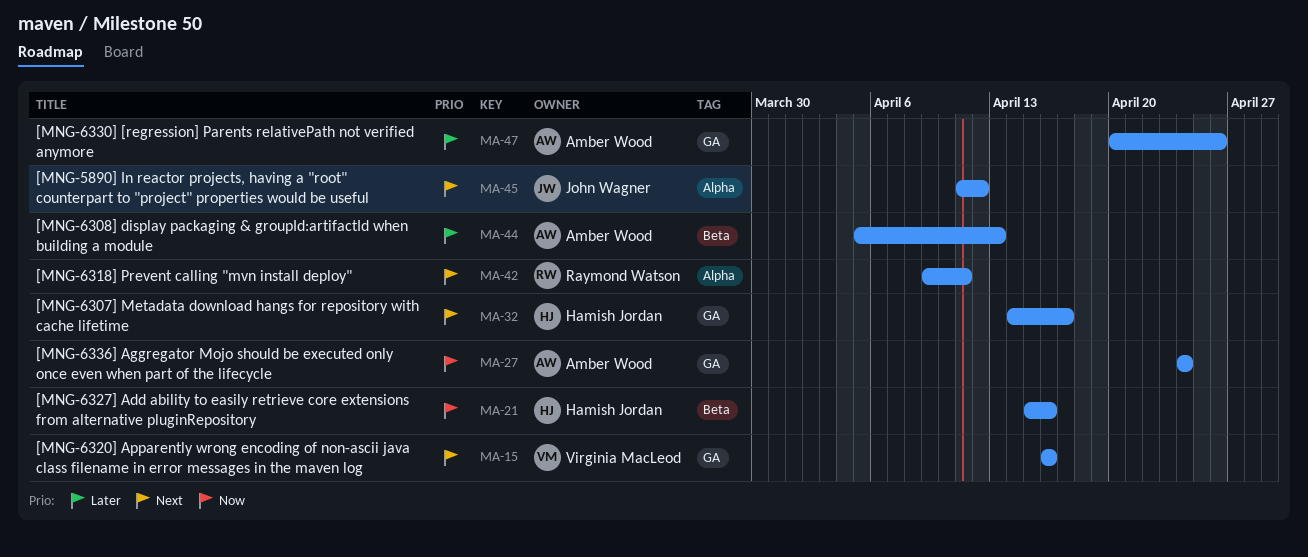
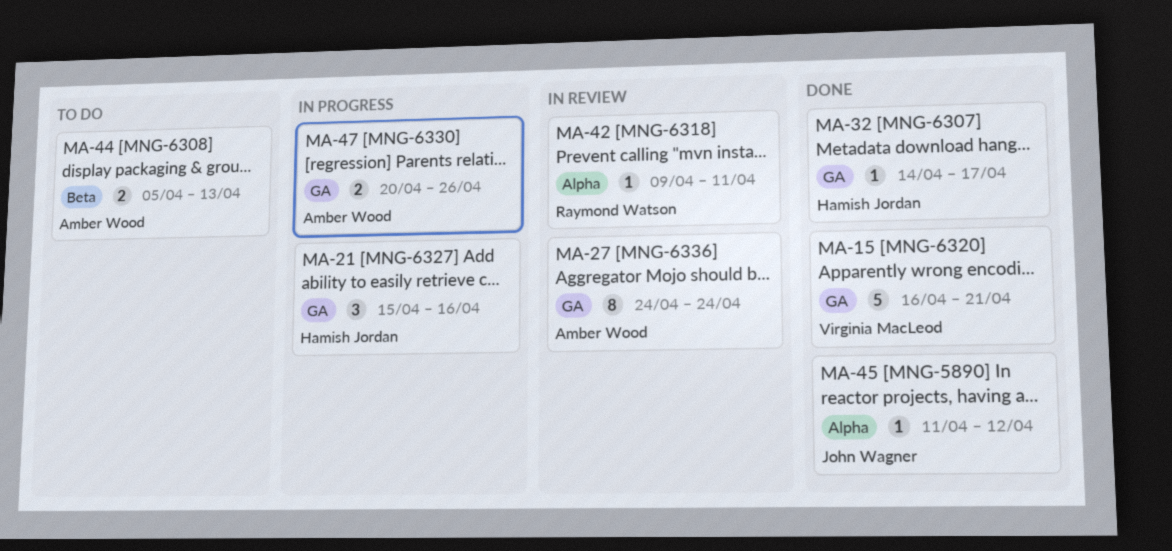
MA-15, due: Apr 16 -> Apr 21
MA-21, label: Beta -> GA

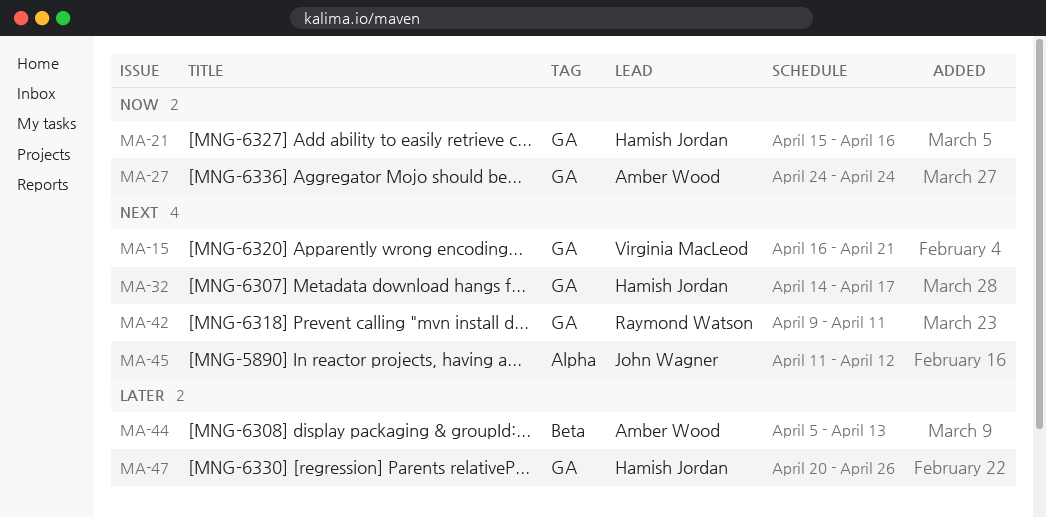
MA-42, label: Alpha -> GA
MA-47, owner: Amber Wood -> Hamish Jordan

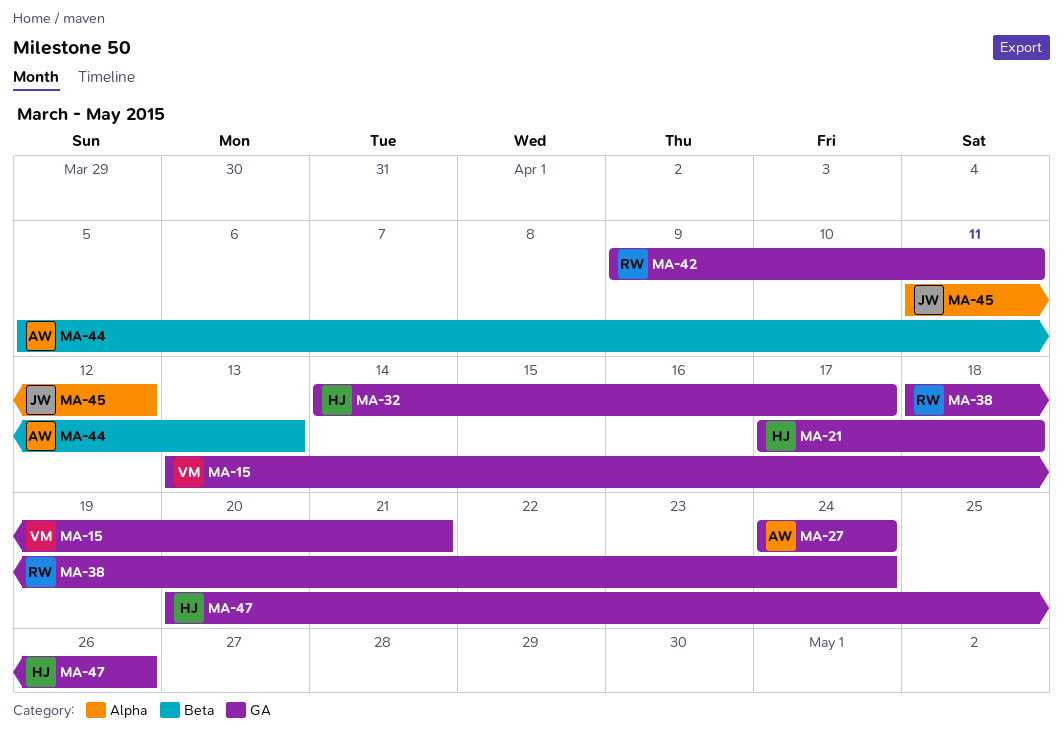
MA-15, start: Apr 16 -> Apr 13
MA-21, start: Apr 15 -> Apr 17
MA-21, due: Apr 16 -> Apr 18
MA-38: none -> present

